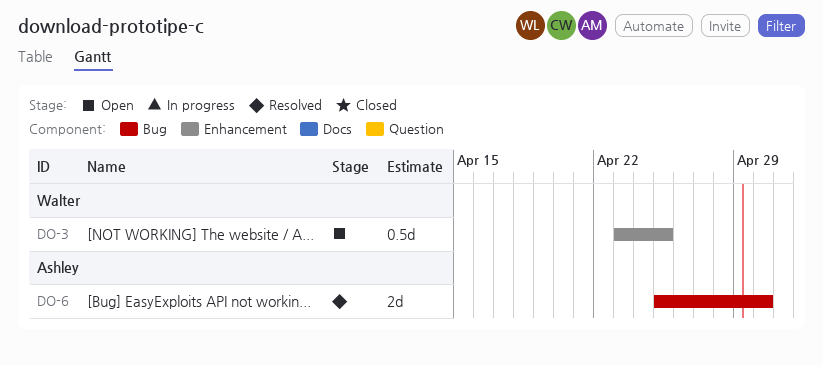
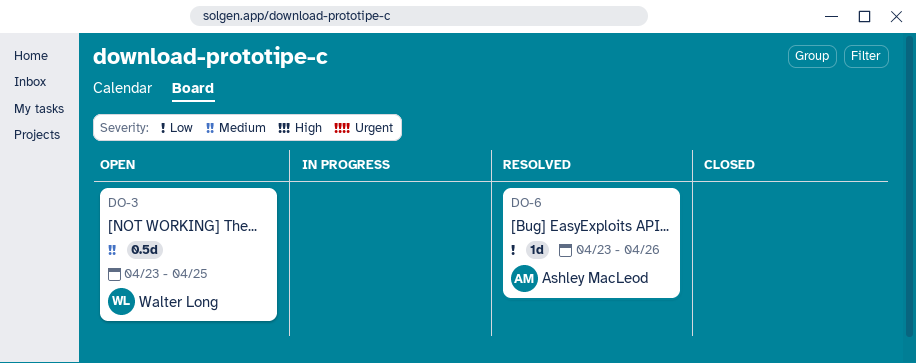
DO-6, estimate: 2d -> 1d
DO-6, start: Apr 25 -> Apr 23
DO-6, due: Apr 30 -> Apr 26

